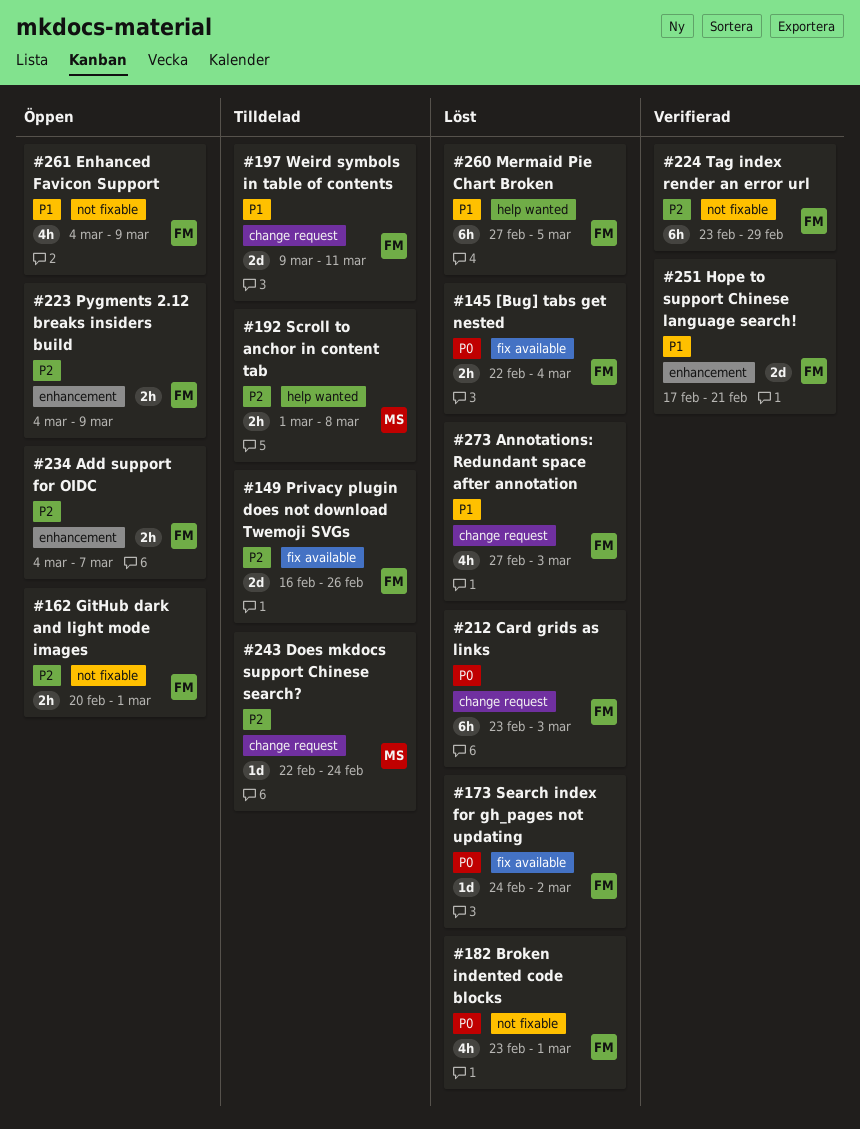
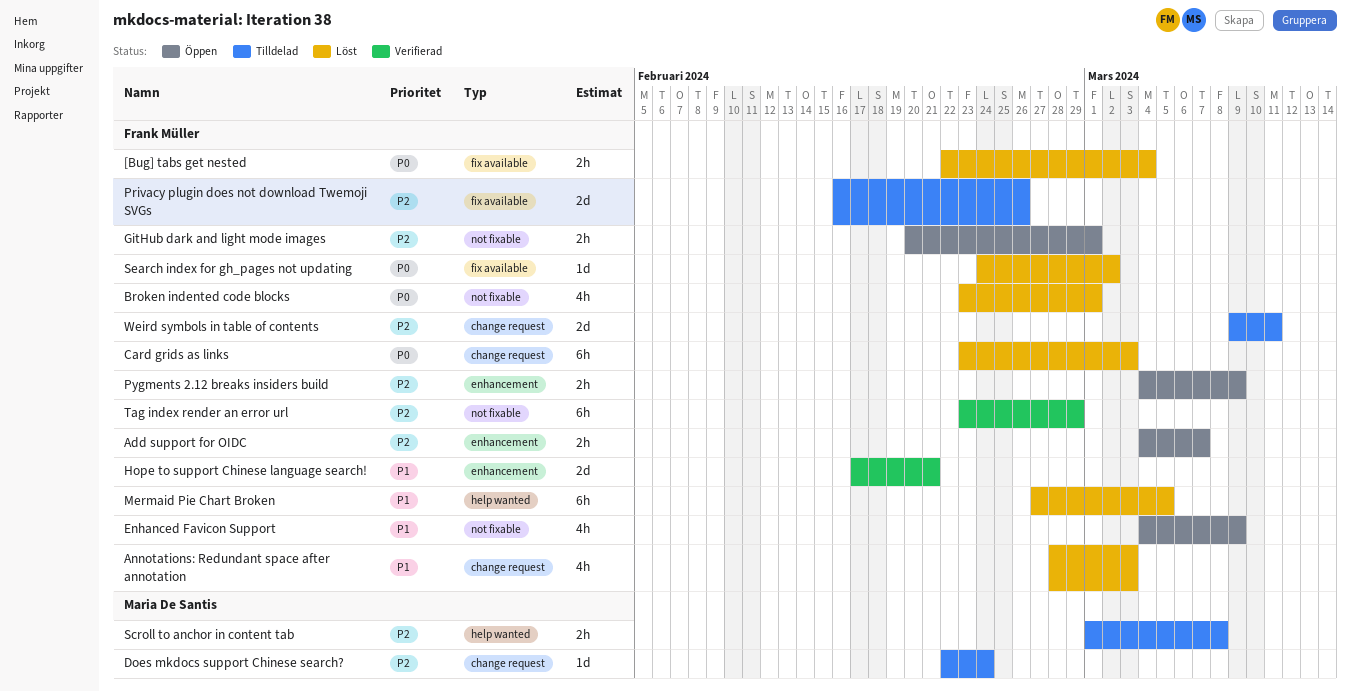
Annotations: Redundant space after annotation, start: Feb 27 -> Feb 28
Weird symbols in table of contents, priority: P1 -> P2

